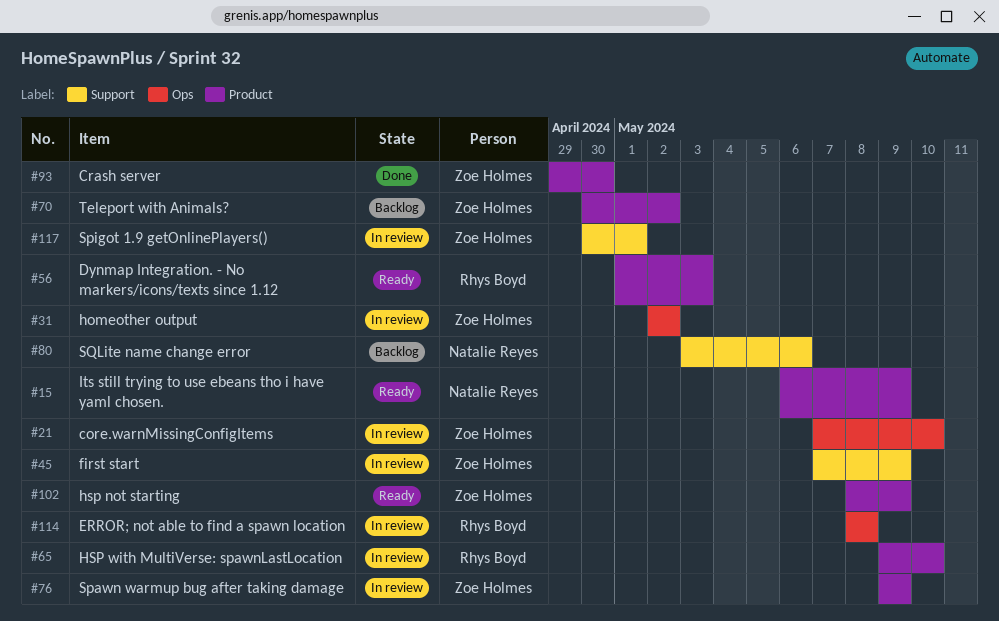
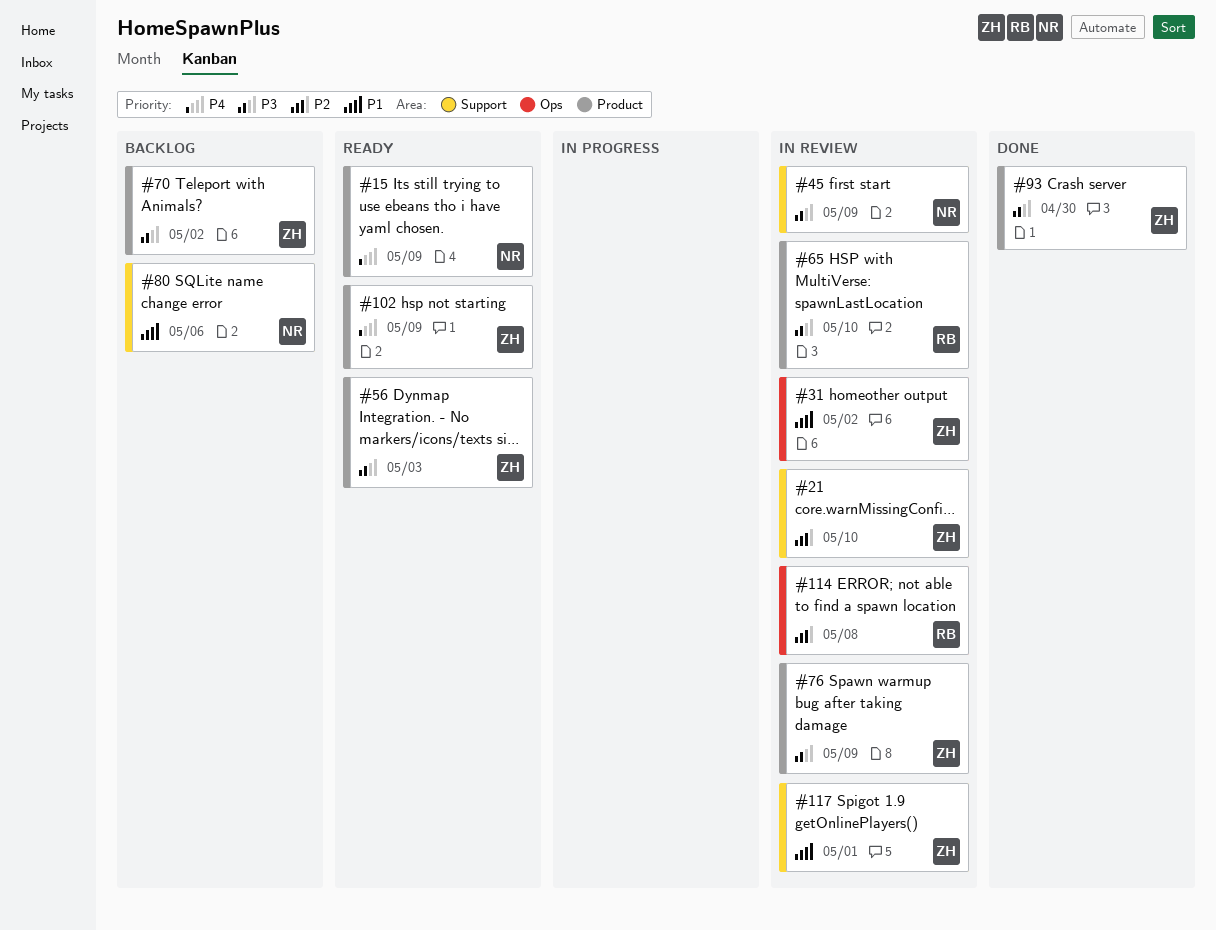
#21, label: Ops -> Support
#45, owner: Zoe Holmes -> Natalie Reyes
#56, owner: Rhys Boyd -> Zoe Holmes

